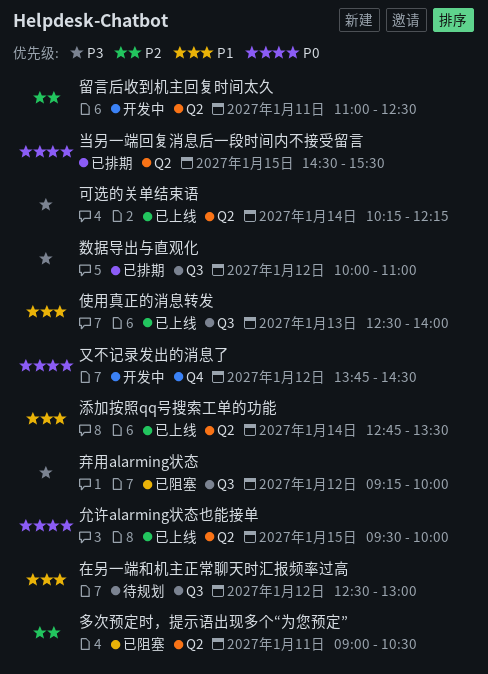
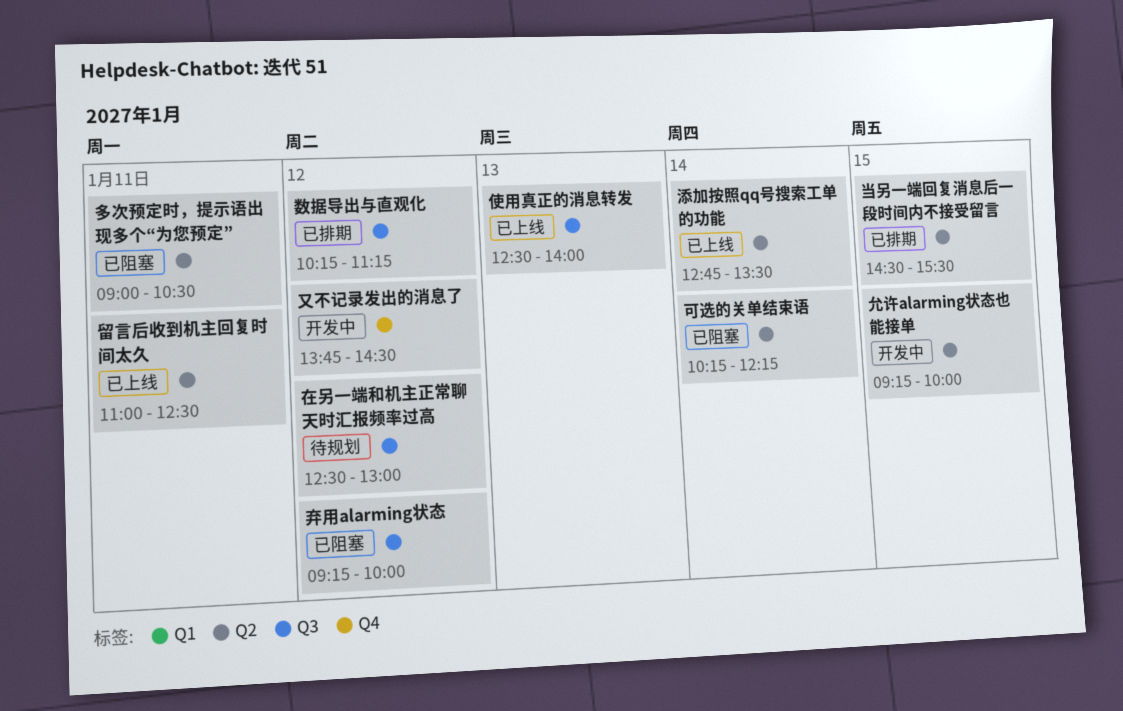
允许alarming状态也能接单, status: 已上线 -> 开发中
允许alarming状态也能接单, begins: 09:30 -> 09:15
可选的关单结束语, status: 已上线 -> 已阻塞
数据导出与直观化, begins: 10:00 -> 10:15
数据导出与直观化, ends: 11:00 -> 11:15
留言后收到机主回复时间太久, status: 开发中 -> 已上线

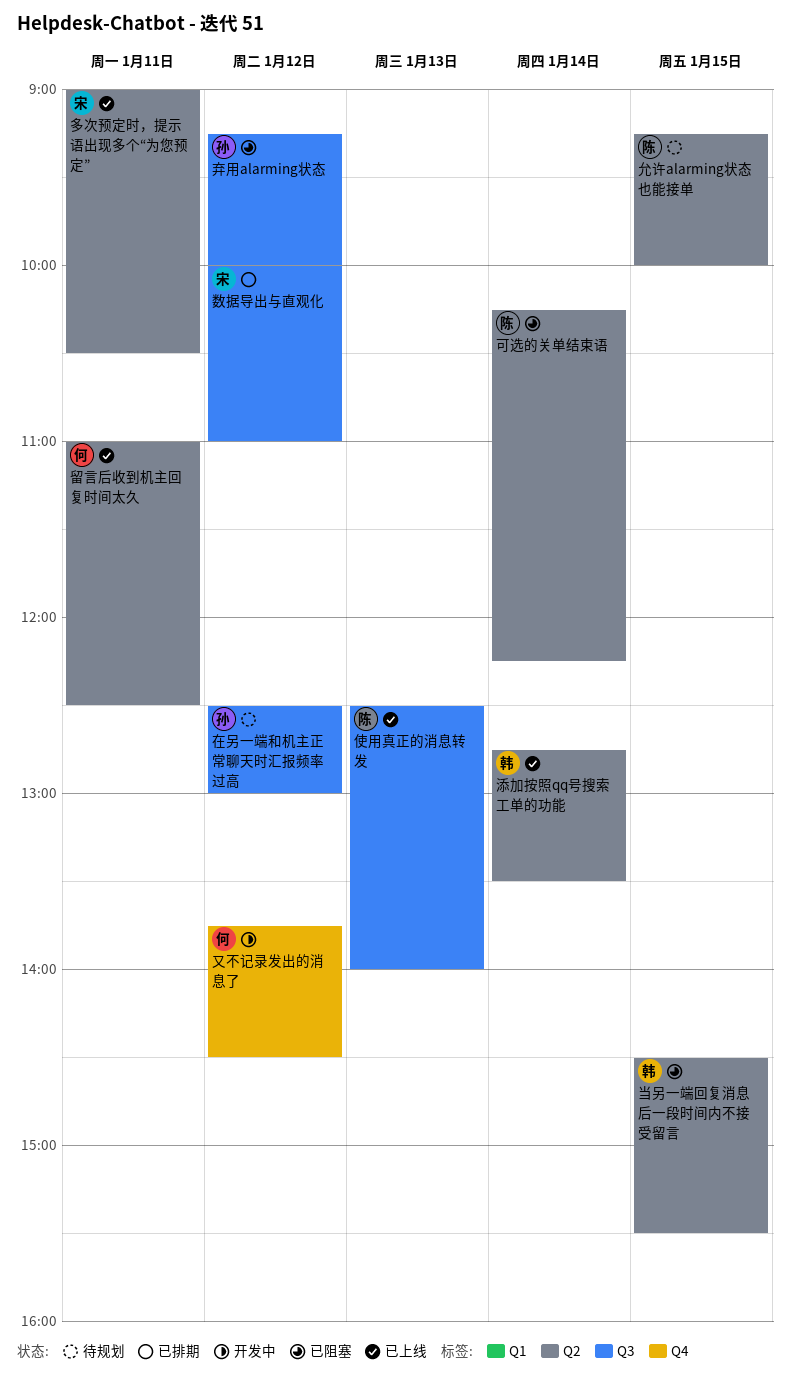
允许alarming状态也能接单, status: 开发中 -> 待规划
多次预定时，提示语出现多个“为您预定”, status: 已阻塞 -> 已上线
当另一端回复消息后一段时间内不接受留言, status: 已排期 -> 已阻塞
数据导出与直观化, begins: 10:15 -> 10:00
数据导出与直观化, ends: 11:15 -> 11:00

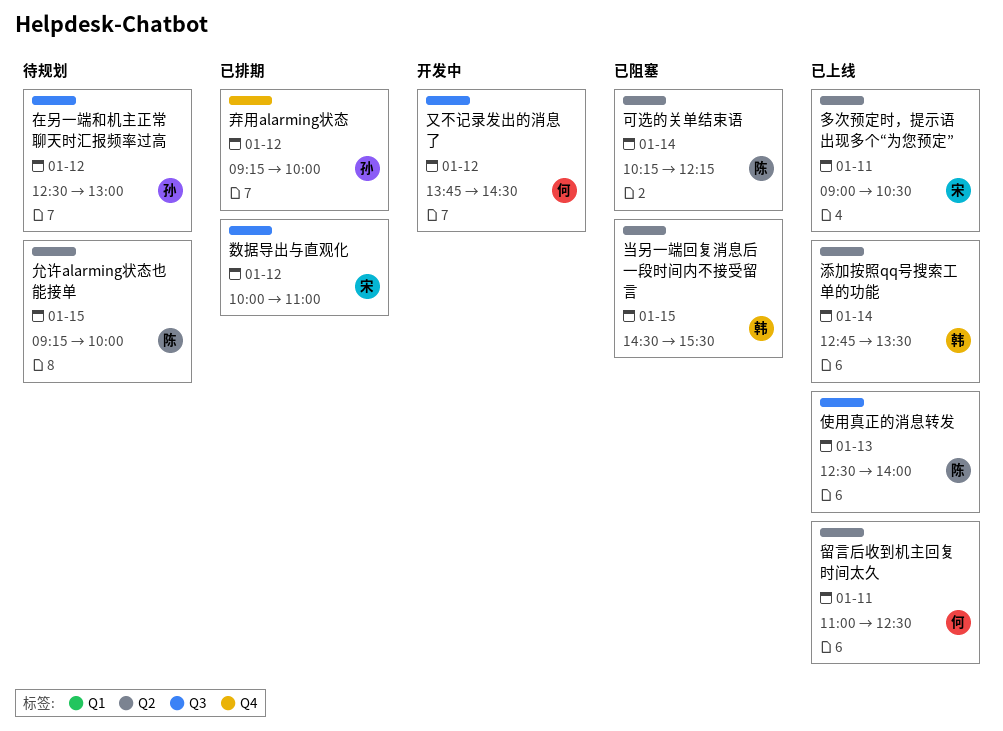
又不记录发出的消息了, label: Q4 -> Q3
弃用alarming状态, status: 已阻塞 -> 已排期
弃用alarming状态, label: Q3 -> Q4

